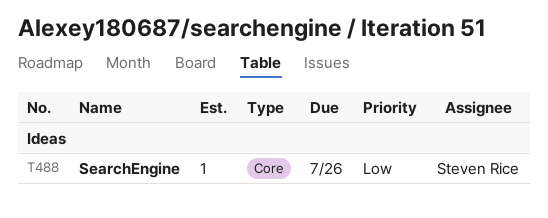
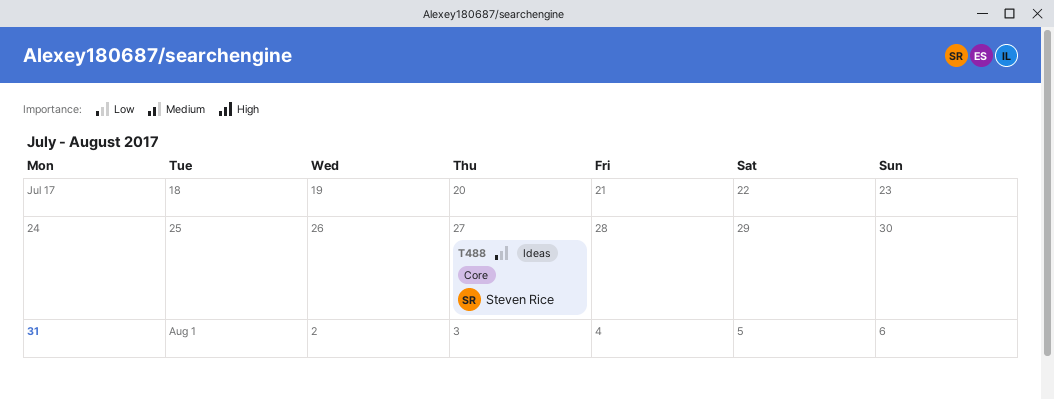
T488, due: Jul 26 -> Jul 27

